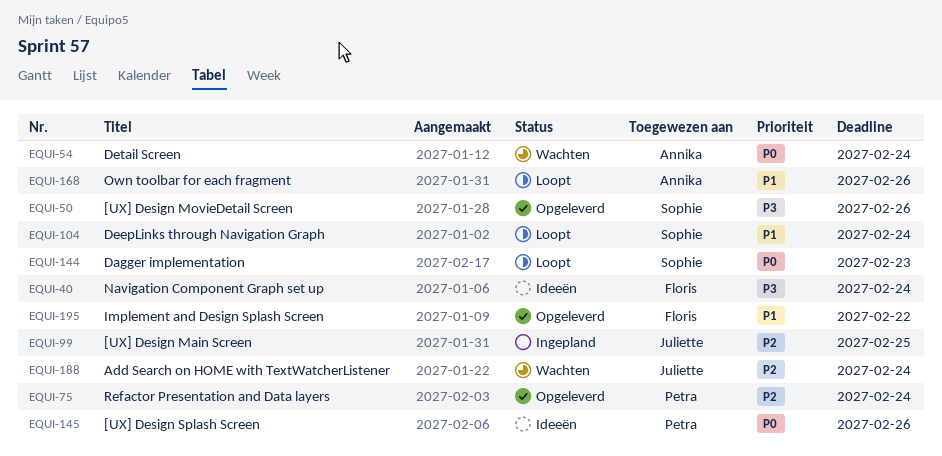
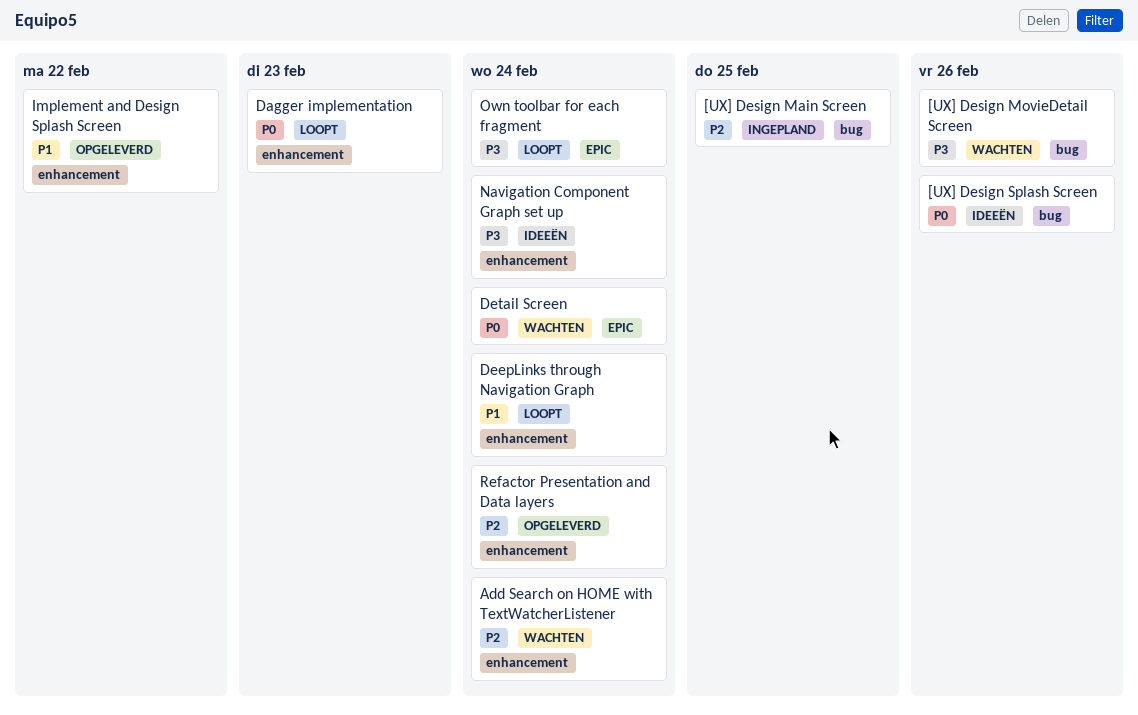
[UX] Design MovieDetail Screen, status: Opgeleverd -> Wachten
Own toolbar for each fragment, priority: P1 -> P3
Own toolbar for each fragment, due: Feb 26 -> Feb 24

